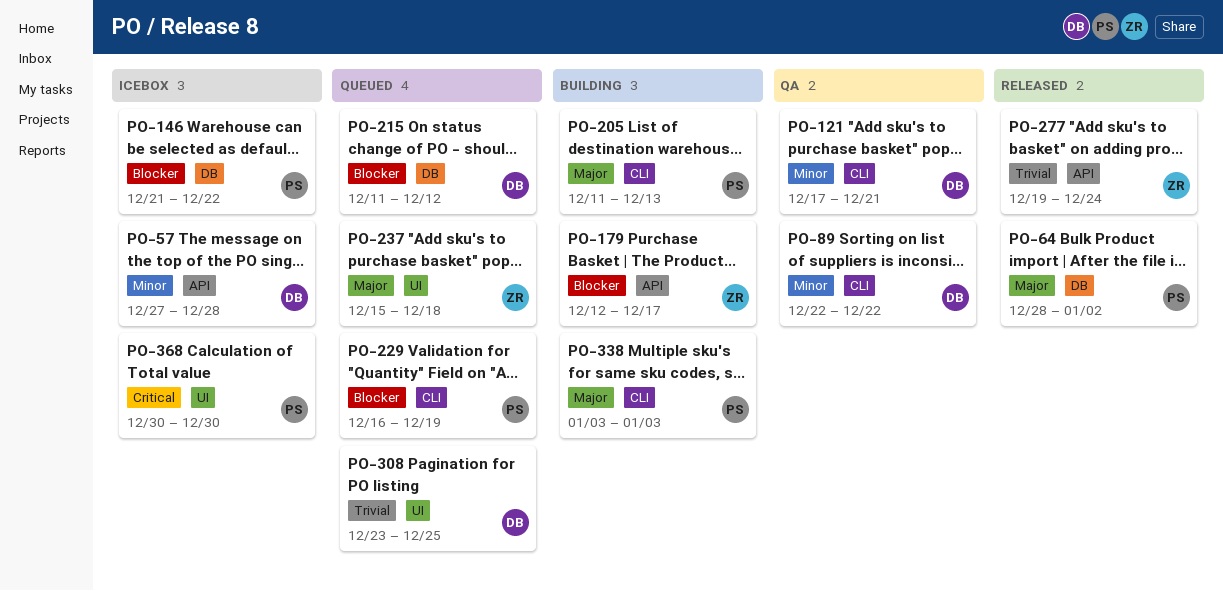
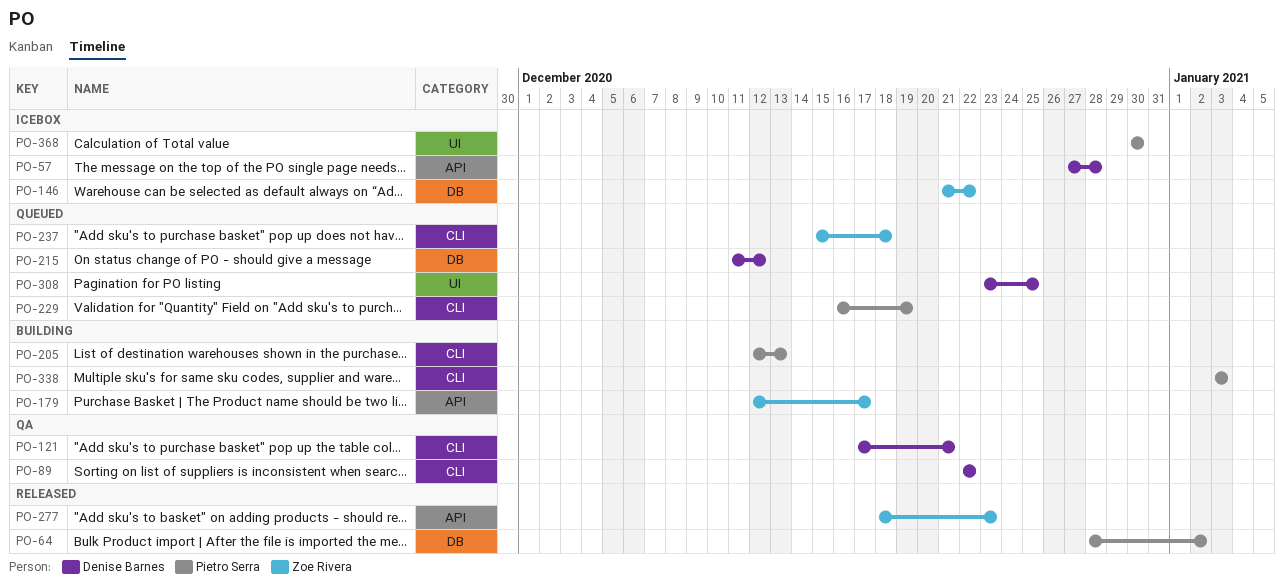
PO-146, owner: Pietro Serra -> Zoe Rivera
PO-205, start: Dec 11 -> Dec 12
PO-237, label: UI -> CLI
PO-277, start: Dec 19 -> Dec 18
PO-277, due: Dec 24 -> Dec 23

